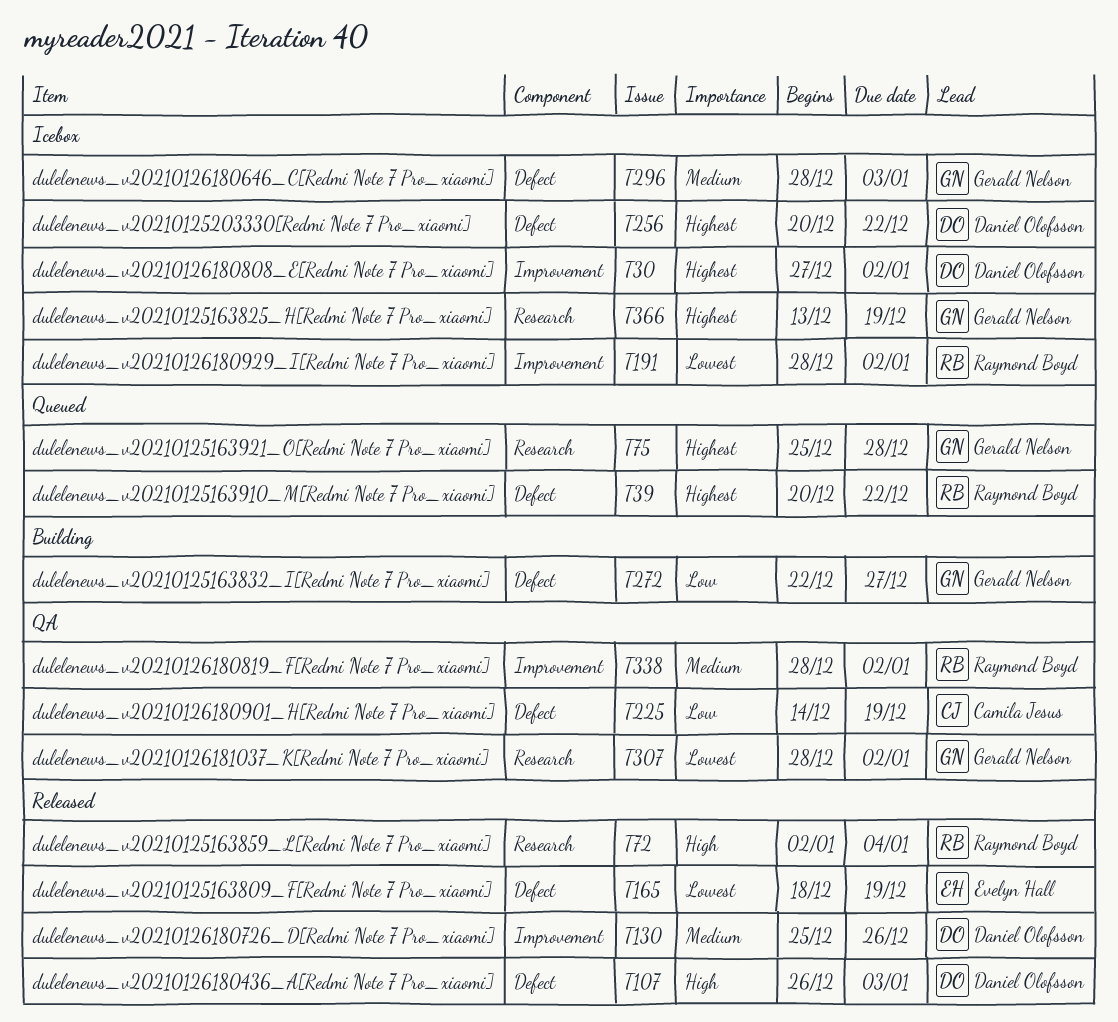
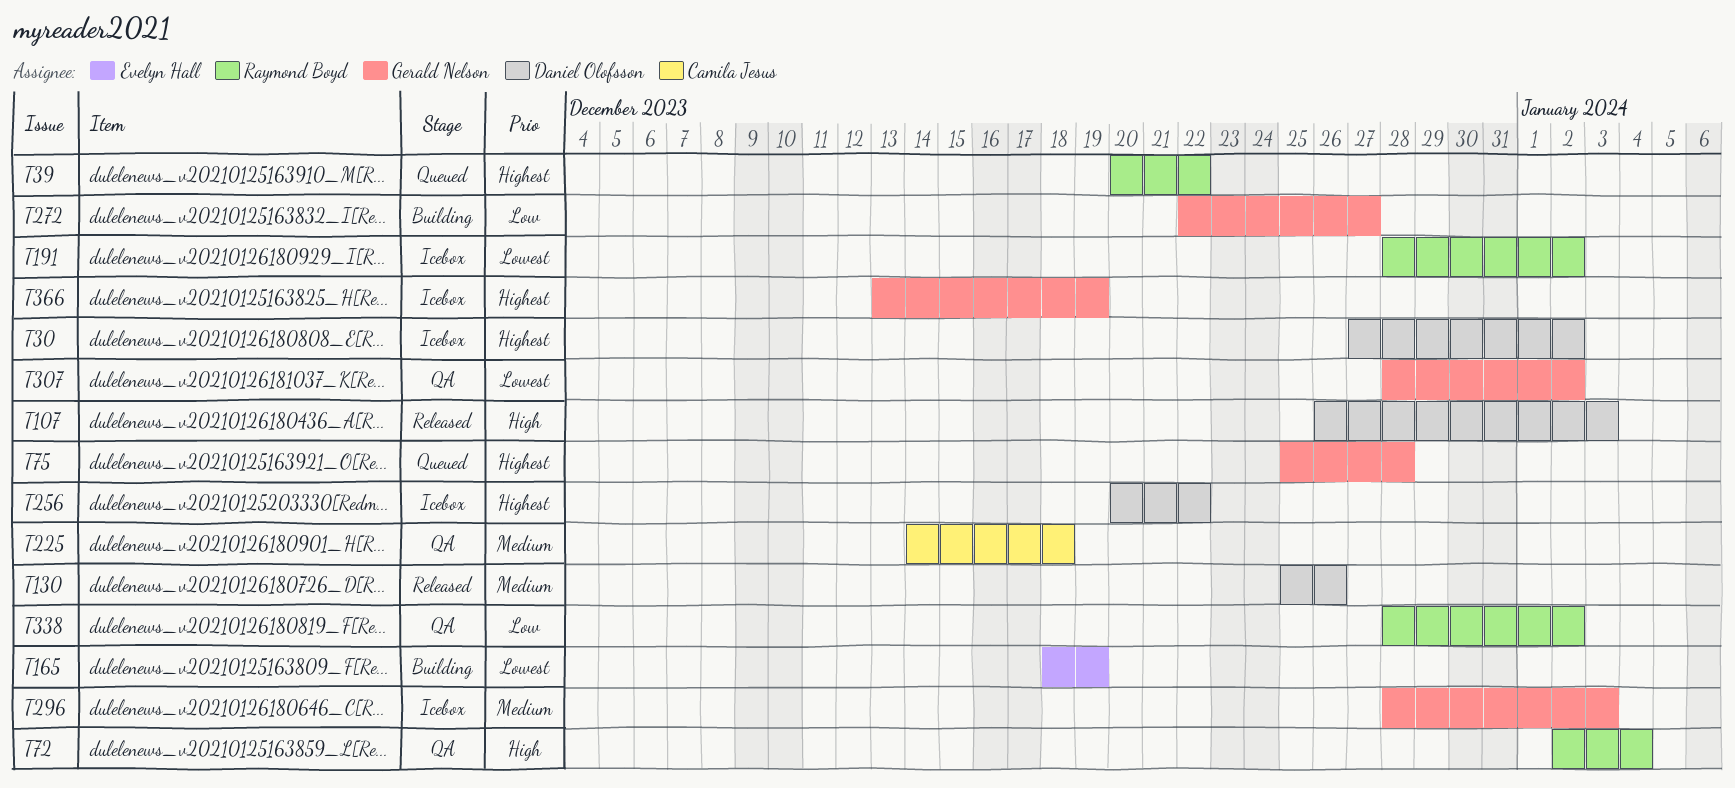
T72, status: Released -> QA
T165, status: Released -> Building
T225, priority: Low -> Medium
T225, due: Dec 19 -> Dec 18
T338, priority: Medium -> Low

